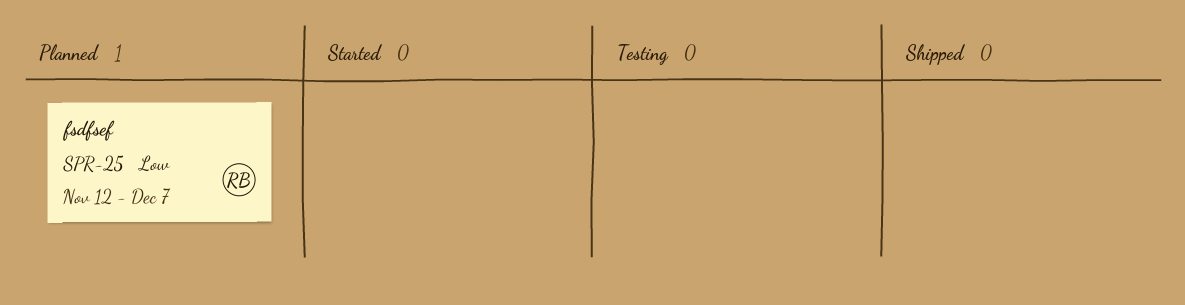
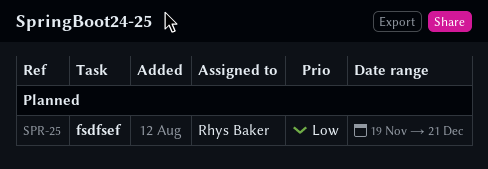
SPR-25, start: Nov 12 -> Nov 19
SPR-25, due: Dec 7 -> Dec 21

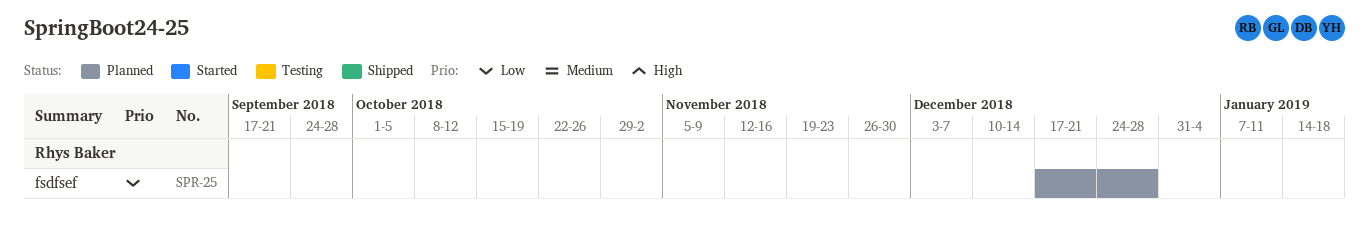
SPR-25, start: Nov 19 -> Dec 17
SPR-25, due: Dec 21 -> Dec 28

